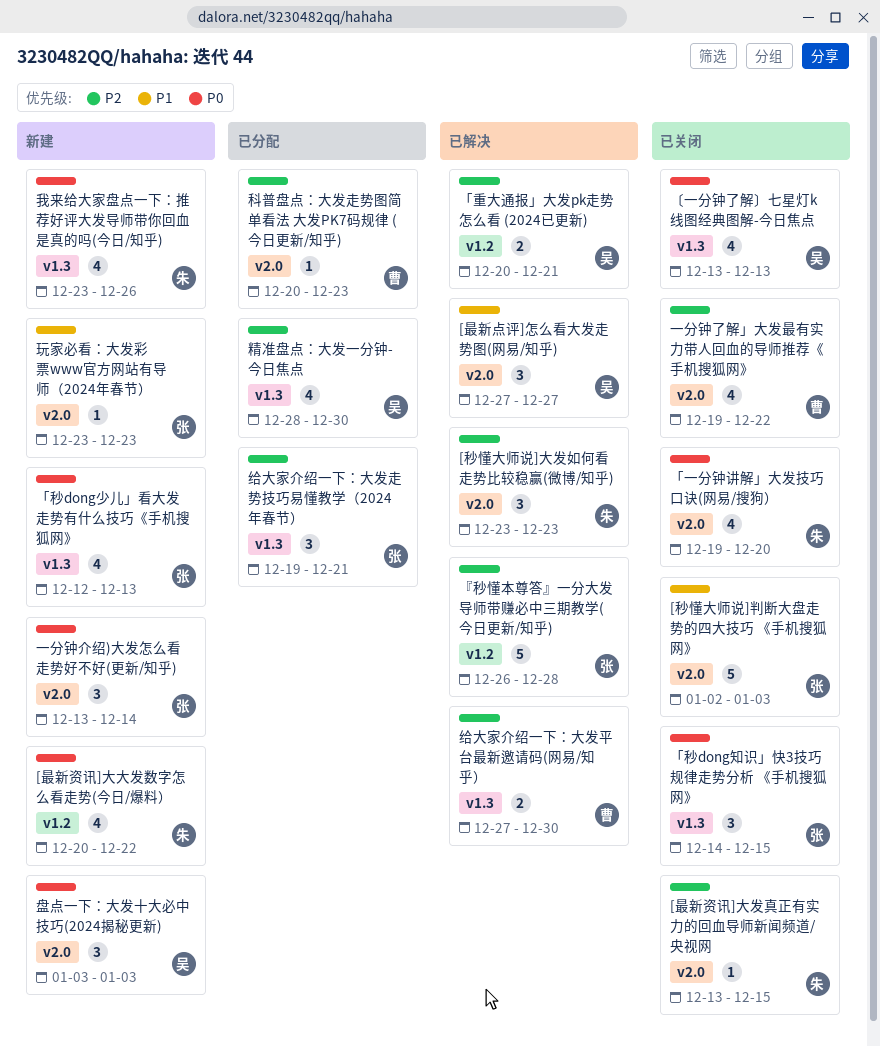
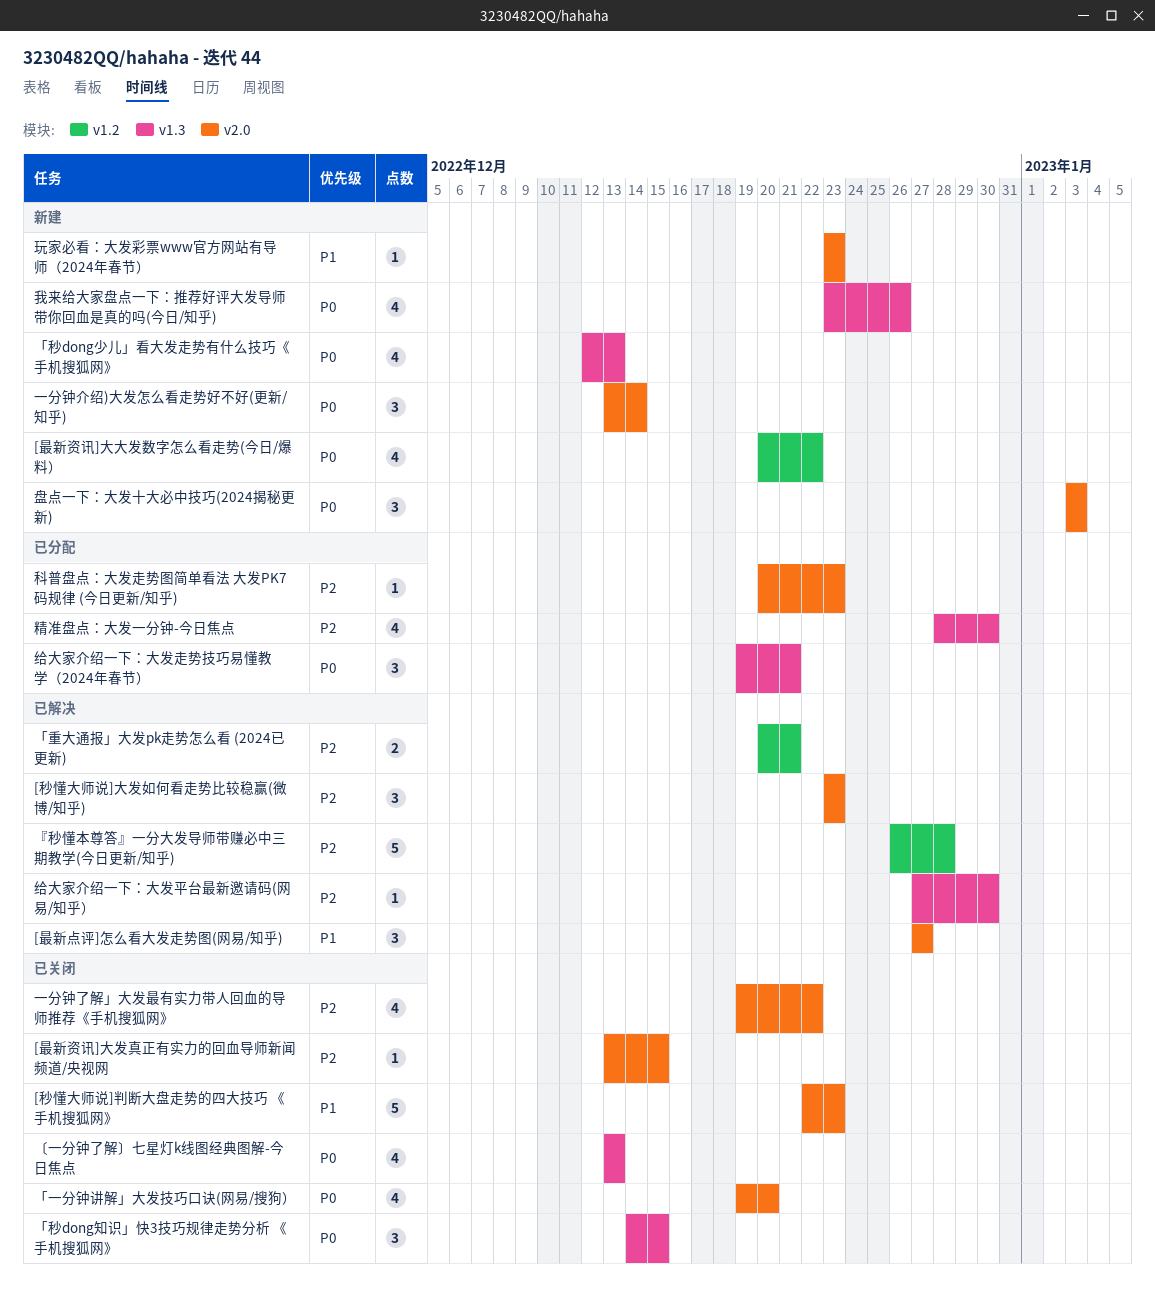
[秒懂大师说]判断大盘走势的四大技巧 《手机搜狐网》, start: Jan 2 -> Dec 22
[秒懂大师说]判断大盘走势的四大技巧 《手机搜狐网》, due: Jan 3 -> Dec 23
给大家介绍一下：大发平台最新邀请码(网易/知乎）, estimate: 2 -> 1
给大家介绍一下：大发走势技巧易懂教学（2024年春节）, priority: P2 -> P0

